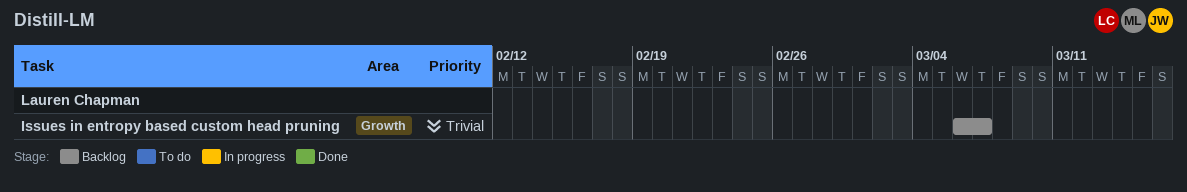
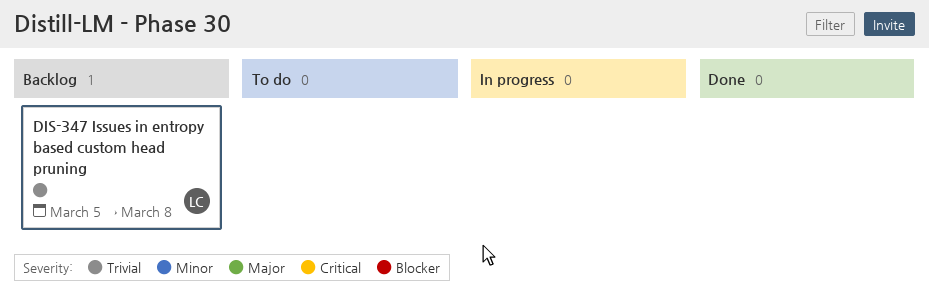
Issues in entropy based custom head pruning, start: Mar 6 -> Mar 5
Issues in entropy based custom head pruning, due: Mar 7 -> Mar 8

